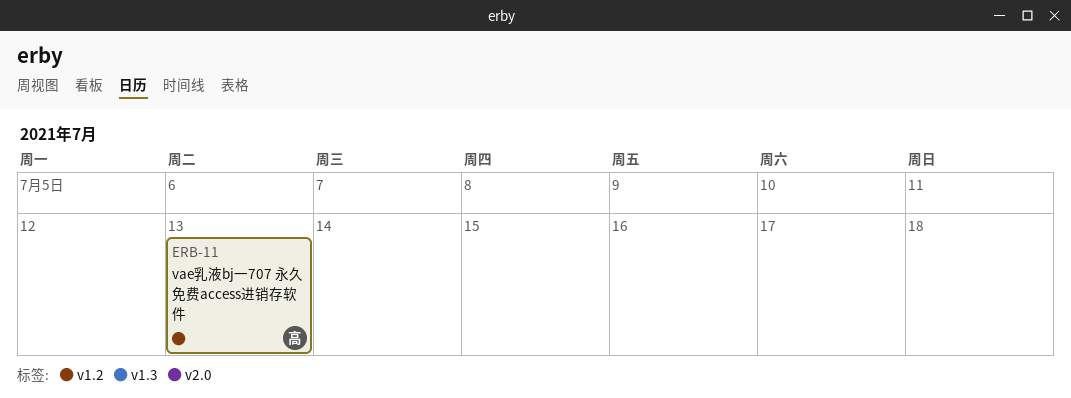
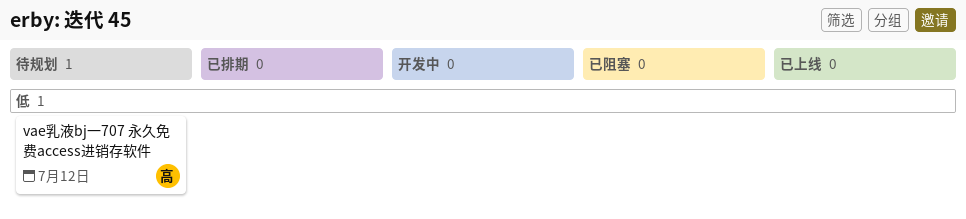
vae乳液bj一707 永久免费access进销存软件, due: Jul 13 -> Jul 12

